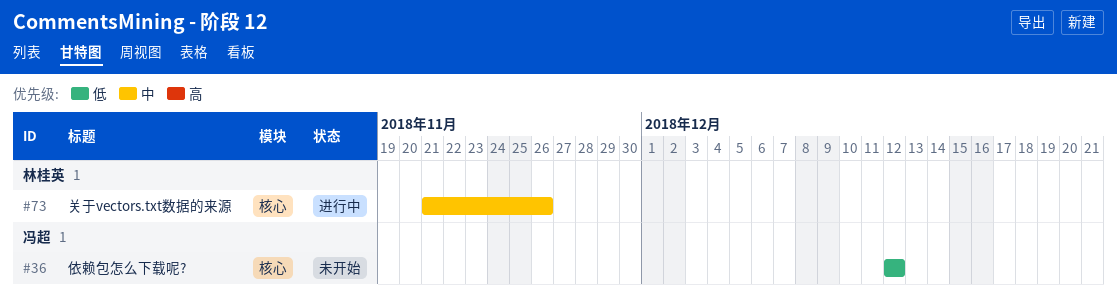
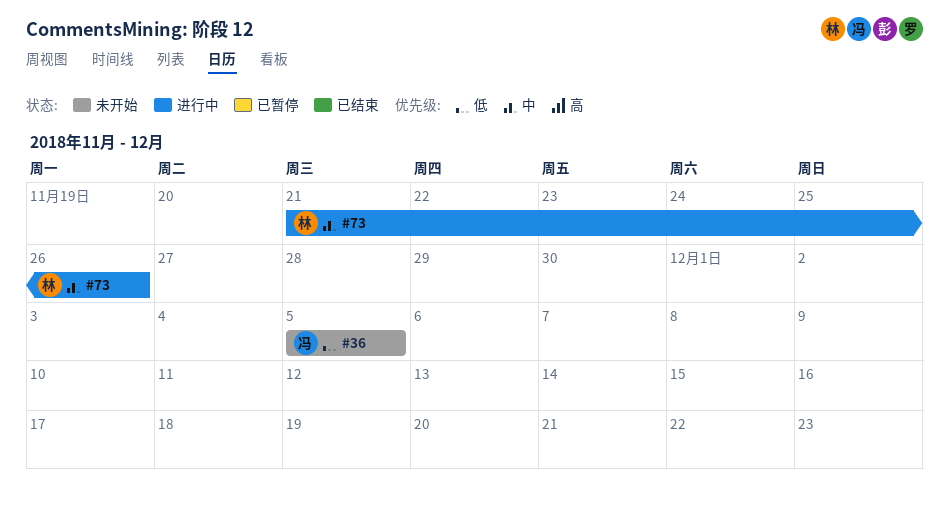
#36, start: Dec 12 -> Dec 5
#36, due: Dec 12 -> Dec 5

